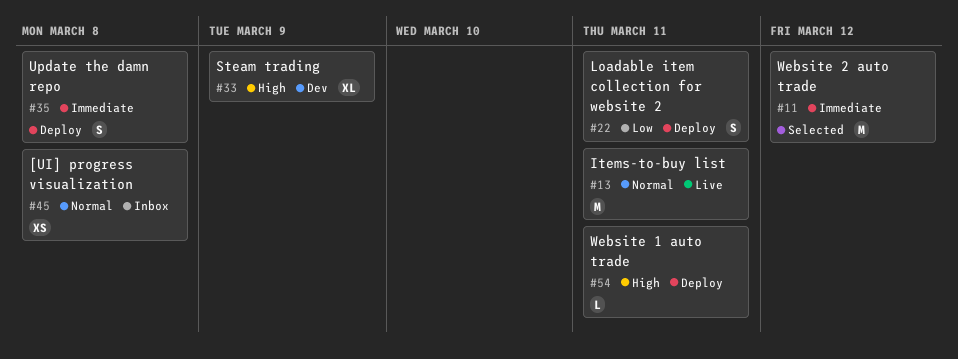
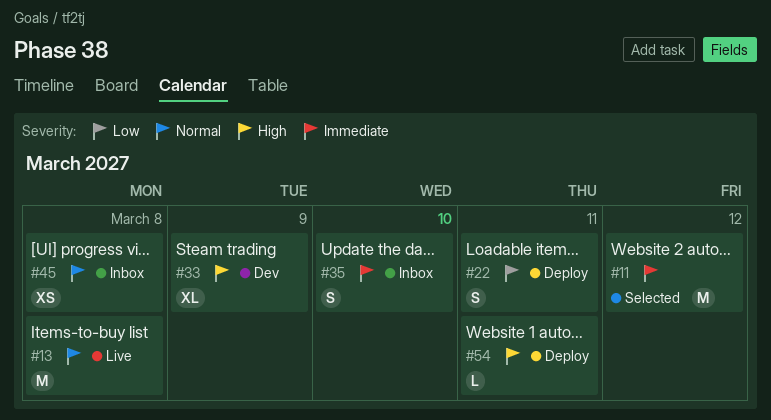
#13, due: Mar 11 -> Mar 8
#35, status: Deploy -> Inbox
#35, due: Mar 8 -> Mar 10

